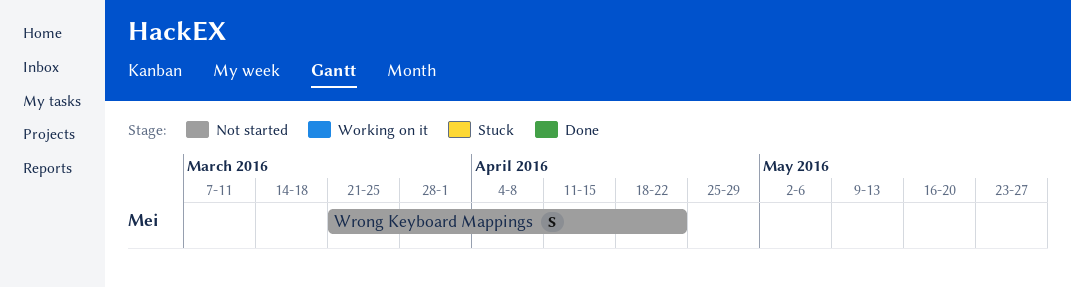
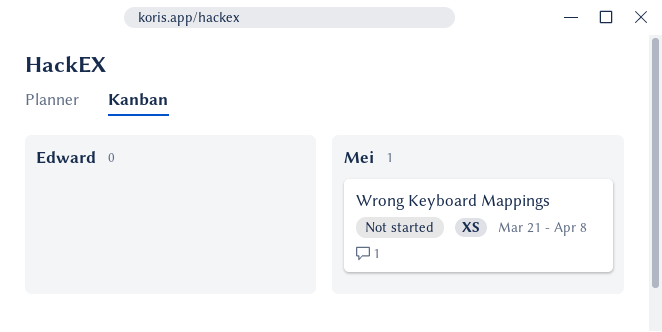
Wrong Keyboard Mappings, estimate: S -> XS
Wrong Keyboard Mappings, due: Apr 22 -> Apr 8

